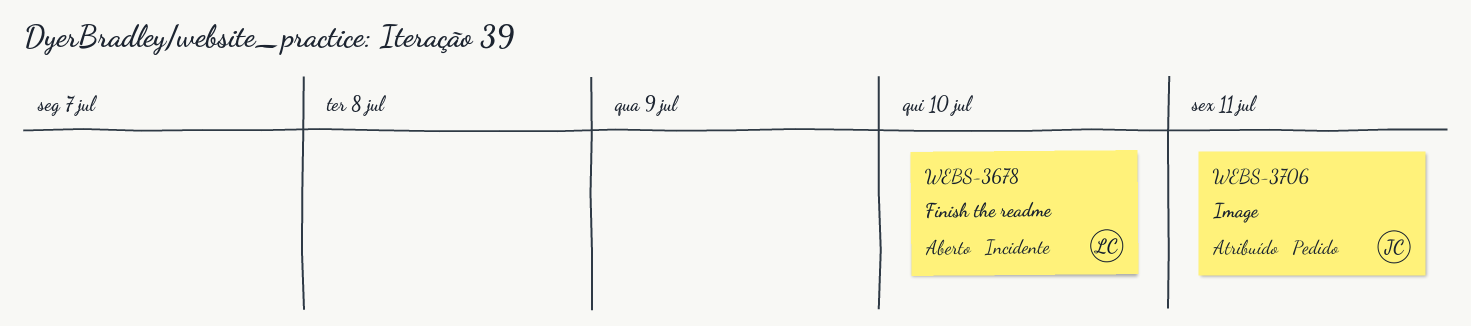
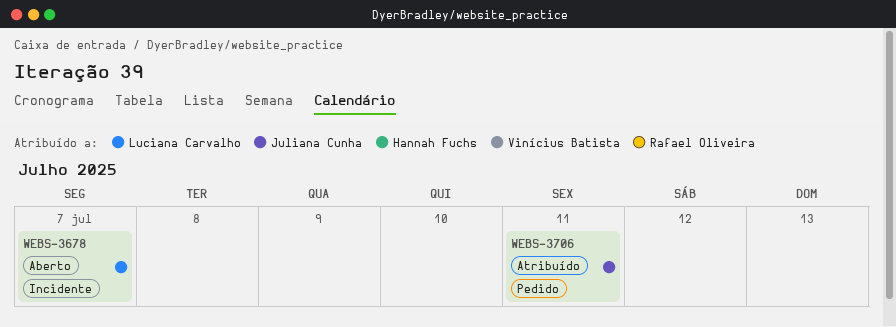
WEBS-3678, due: Jul 10 -> Jul 7

